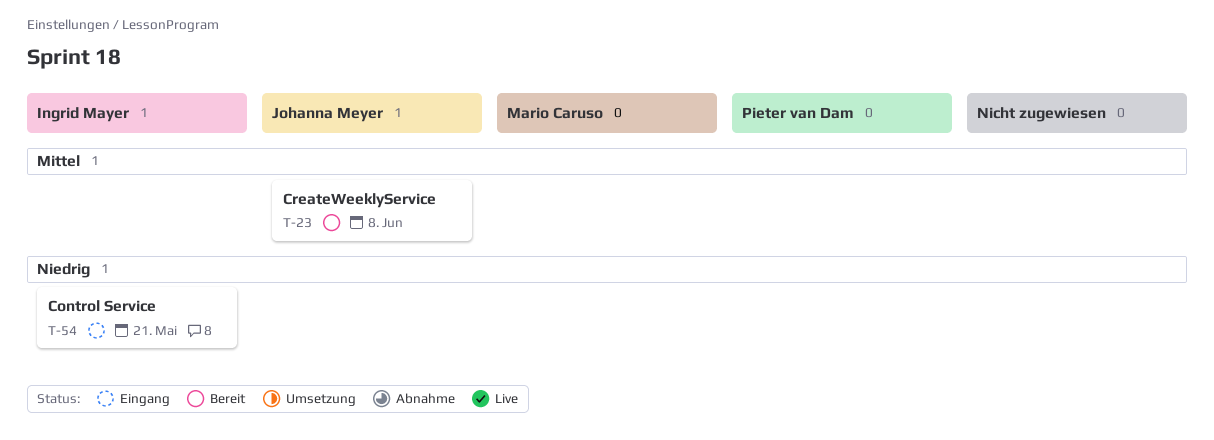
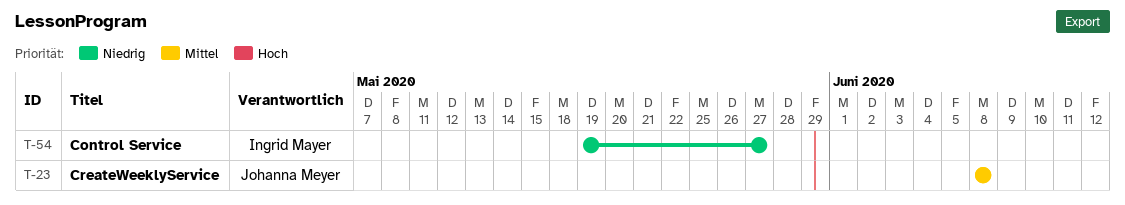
T-54, due: May 21 -> May 27

